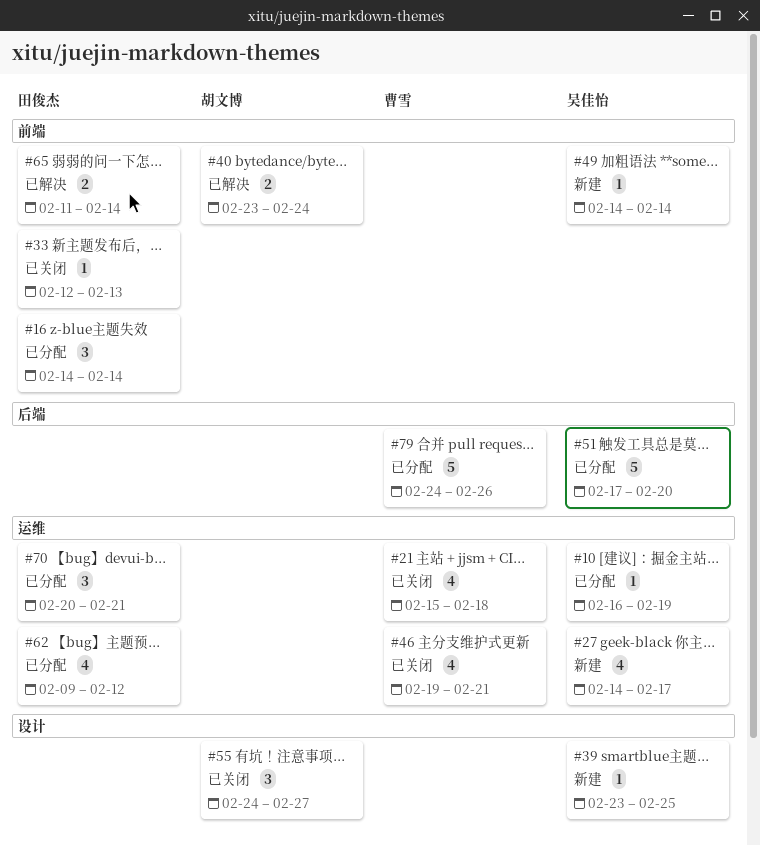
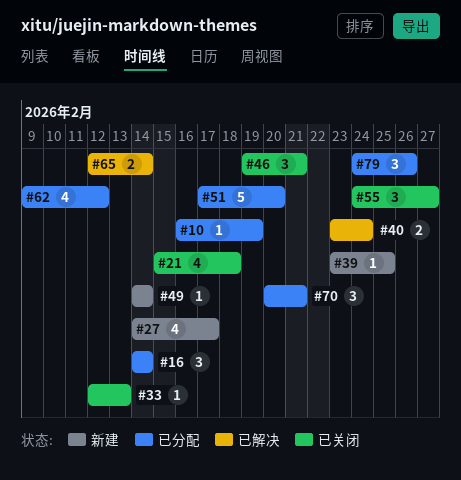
#46, estimate: 4 -> 3
#65, start: Feb 11 -> Feb 12
#79, estimate: 5 -> 3

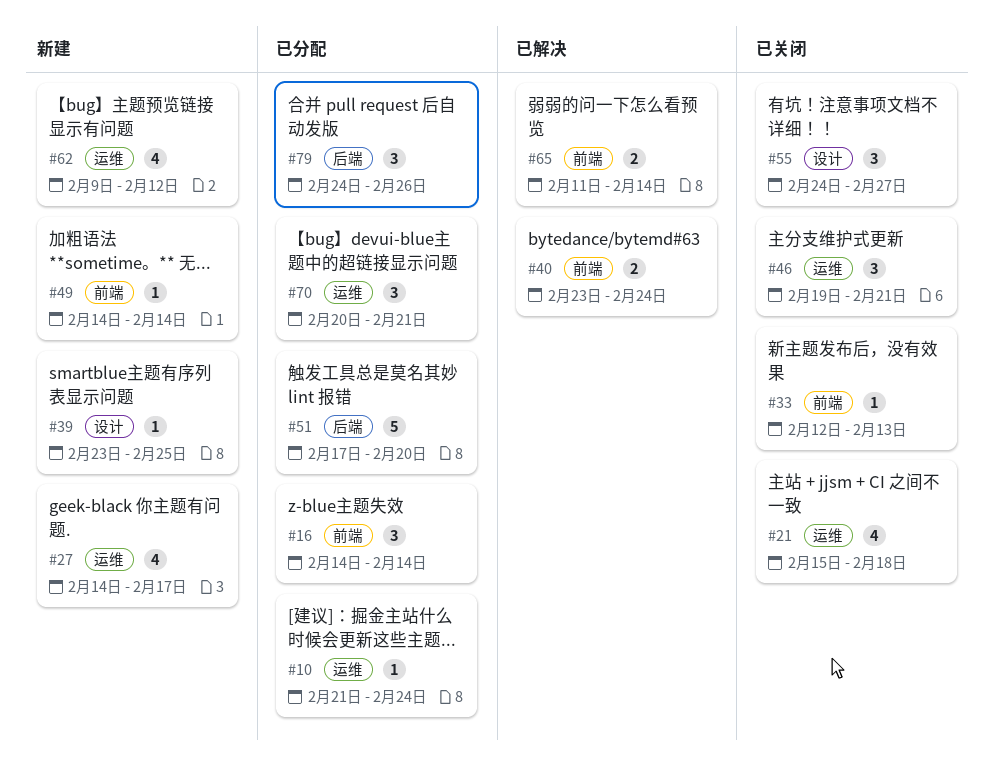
#10, start: Feb 16 -> Feb 21
#10, due: Feb 19 -> Feb 24
#62, status: 已分配 -> 新建
#65, start: Feb 12 -> Feb 11

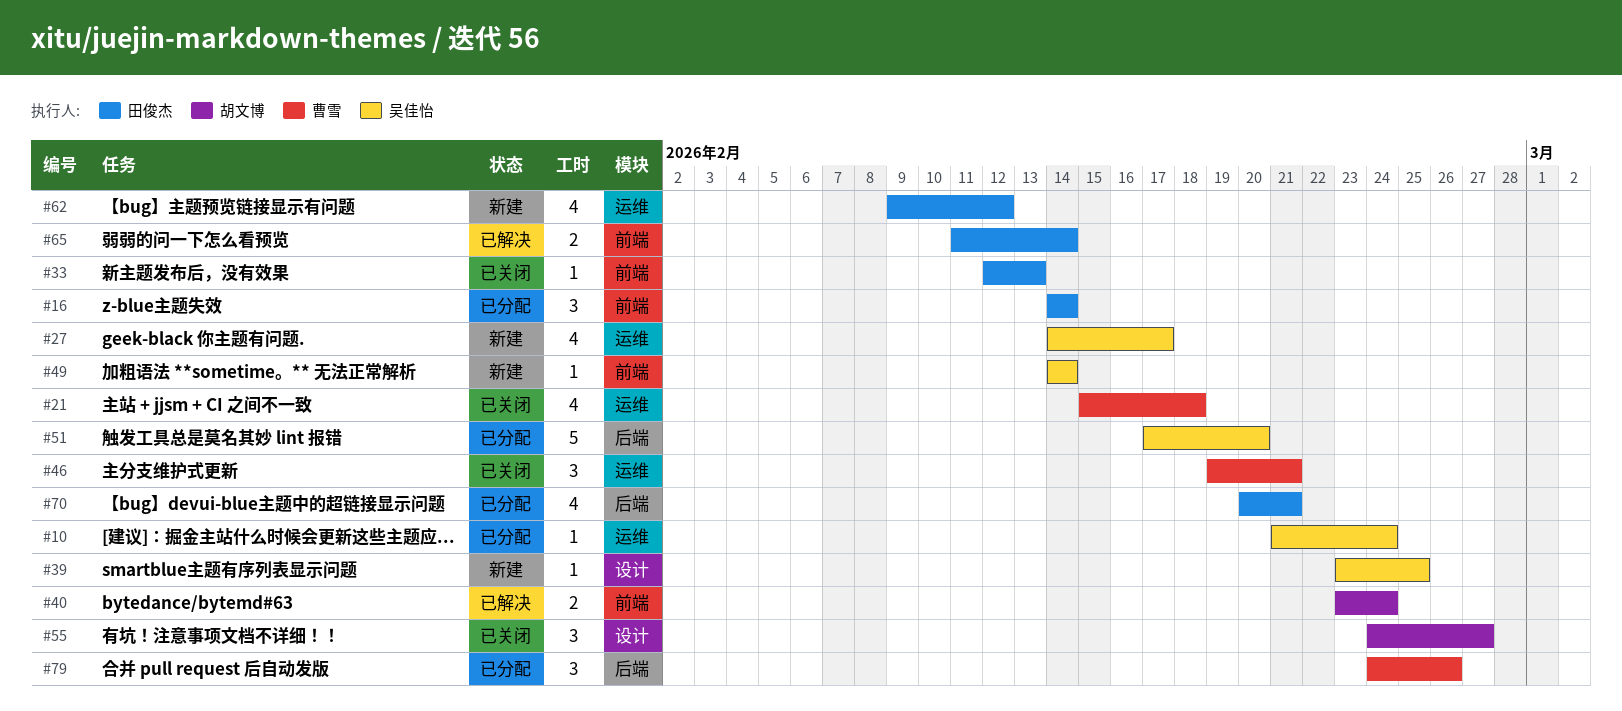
#70, label: 运维 -> 后端
#70, estimate: 3 -> 4

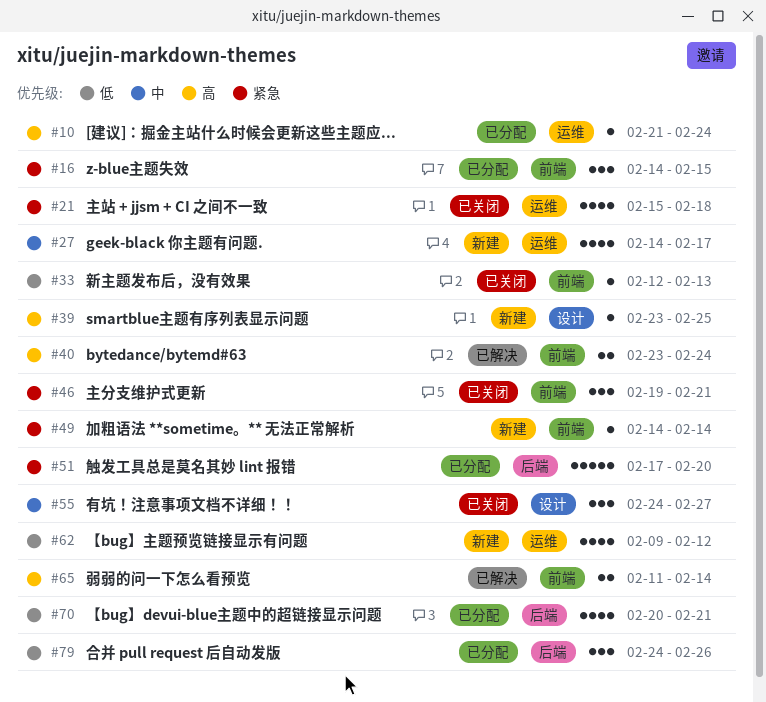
#16, due: Feb 14 -> Feb 15
#46, label: 运维 -> 前端

